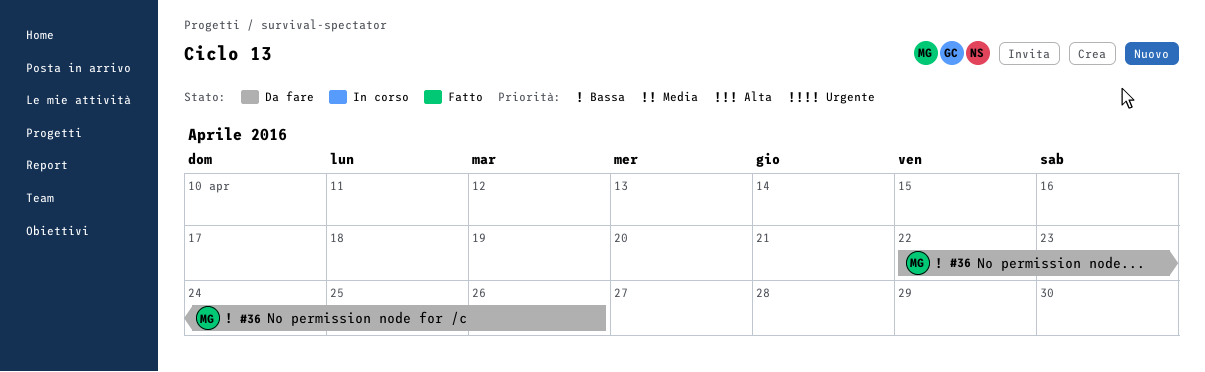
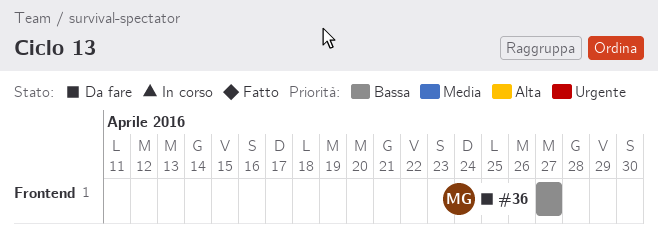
#36, start: Apr 22 -> Apr 27
#36, due: Apr 26 -> Apr 27

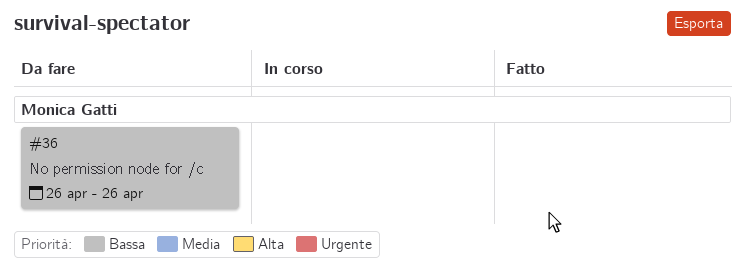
#36, start: Apr 27 -> Apr 26
#36, due: Apr 27 -> Apr 26

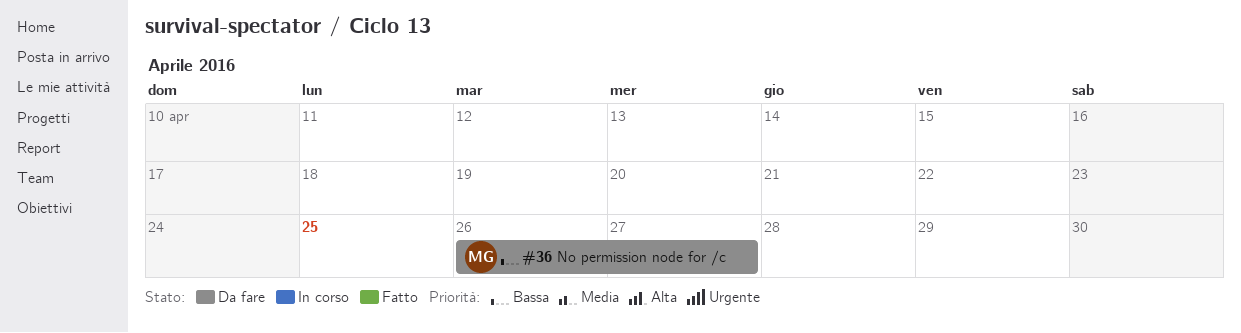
#36, due: Apr 26 -> Apr 27

